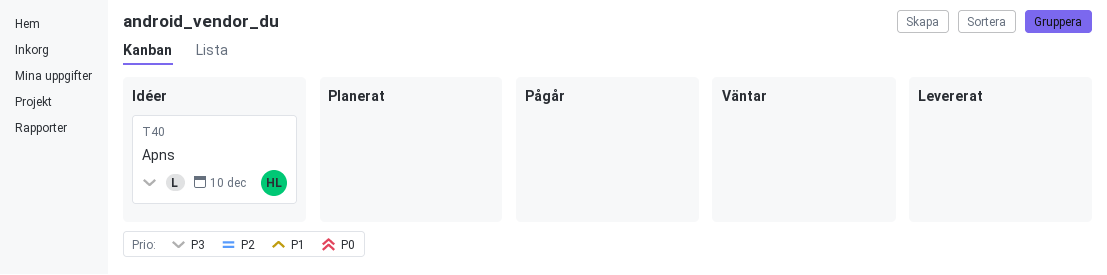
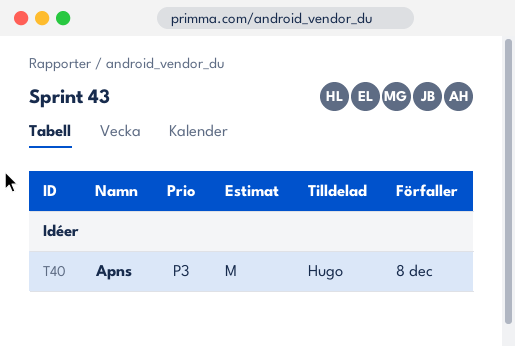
T40, estimate: L -> M
T40, due: Dec 10 -> Dec 8

